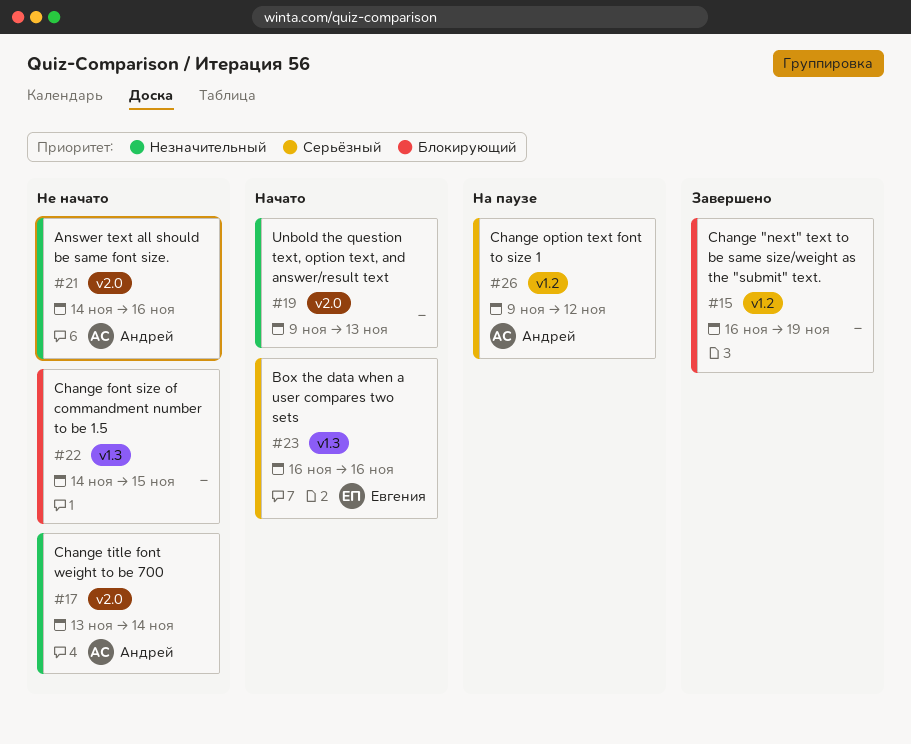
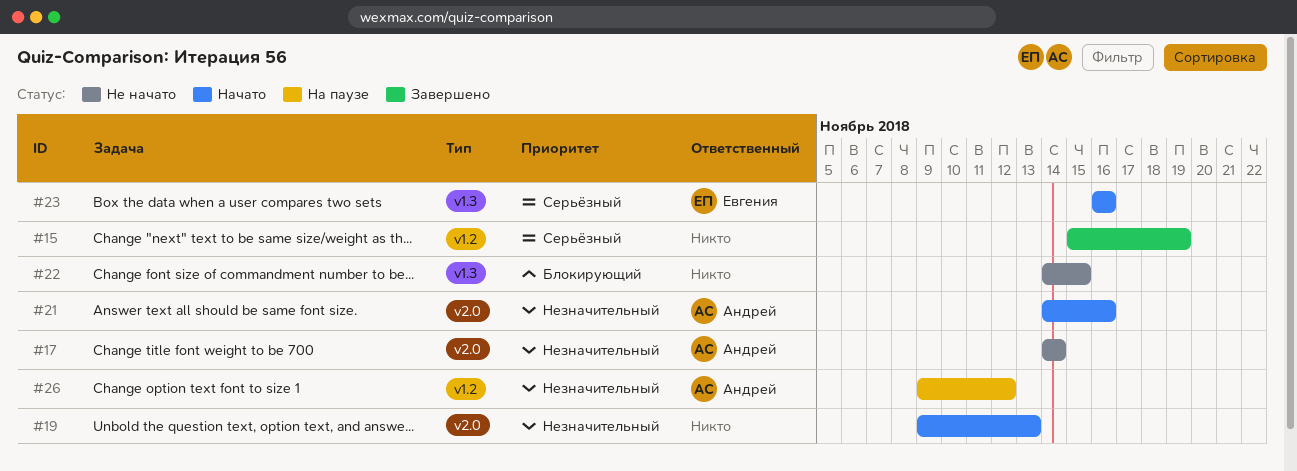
#15, priority: Блокирующий -> Серьёзный
#15, start: Nov 16 -> Nov 15
#17, start: Nov 13 -> Nov 14
#21, status: Не начато -> Начато
#26, priority: Серьёзный -> Незначительный

